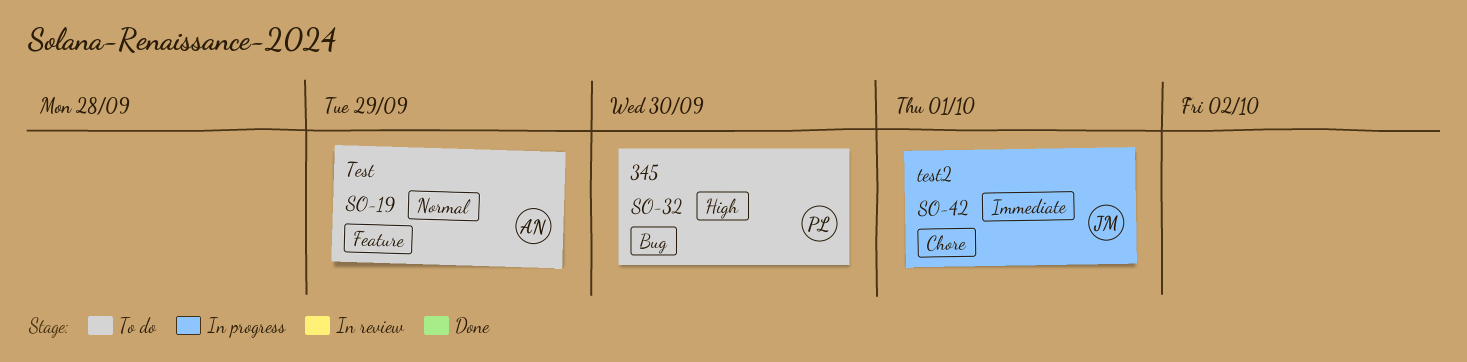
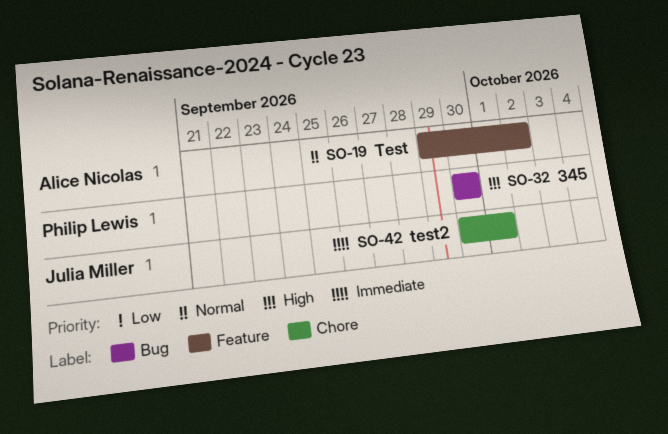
SO-19, due: Sep 29 -> Oct 2

